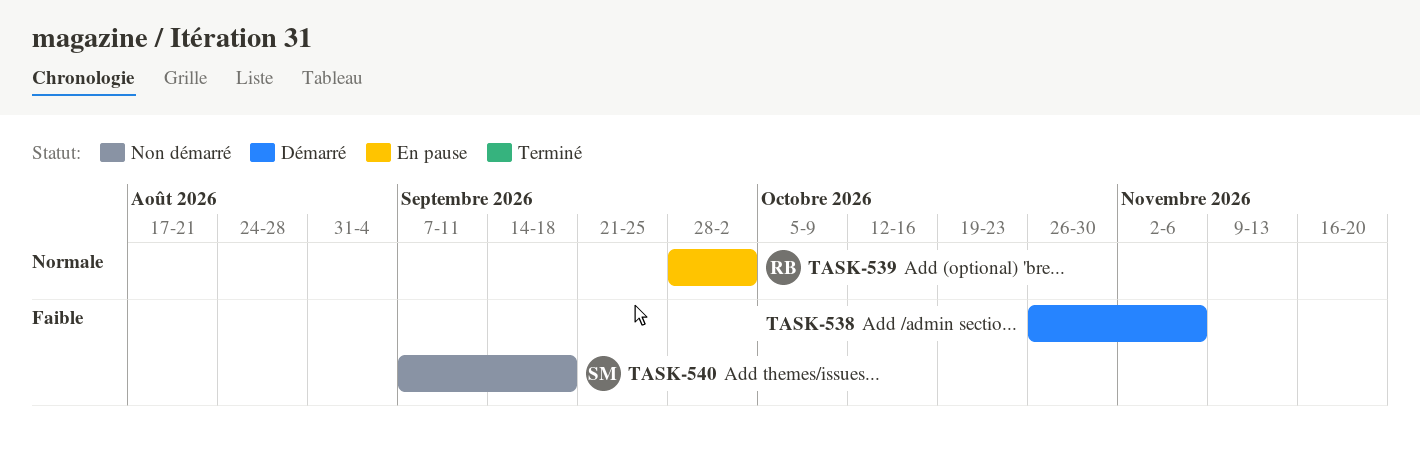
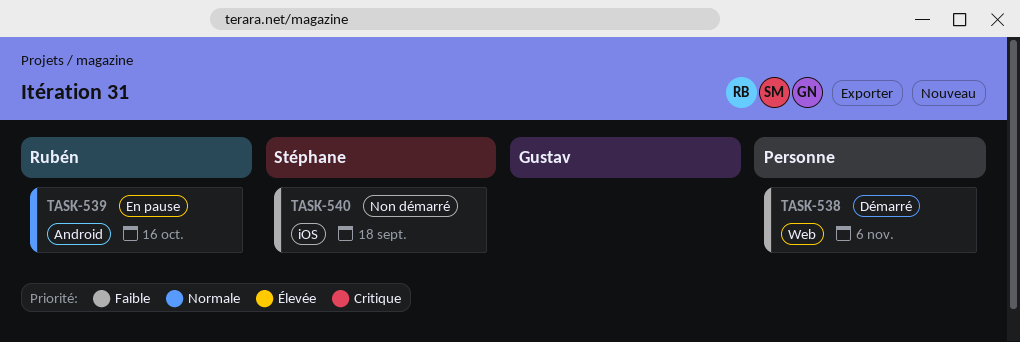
TASK-539, due: Oct 2 -> Oct 16

